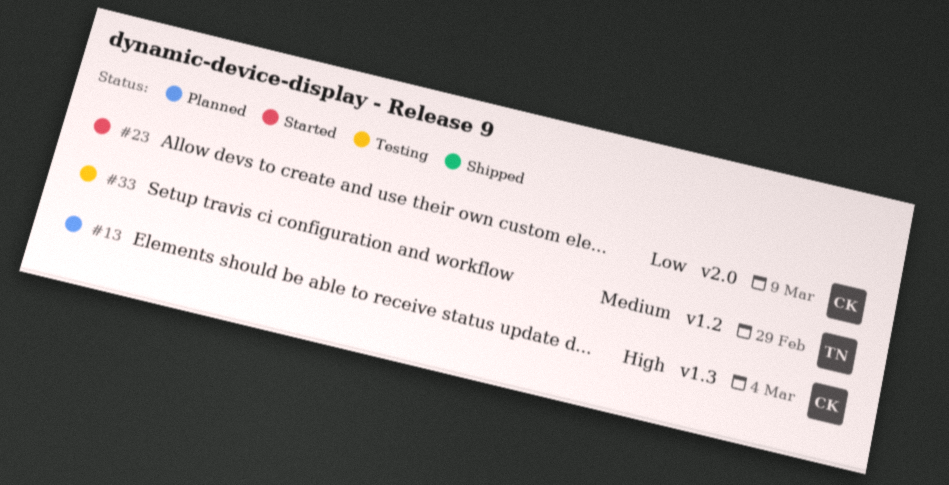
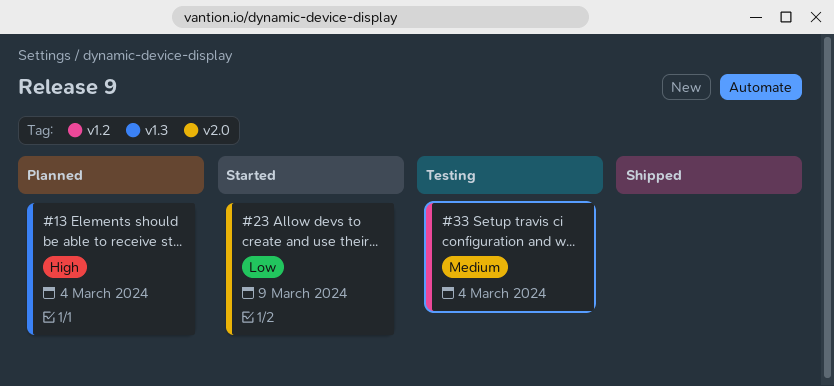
#33, due: Feb 29 -> Mar 4

